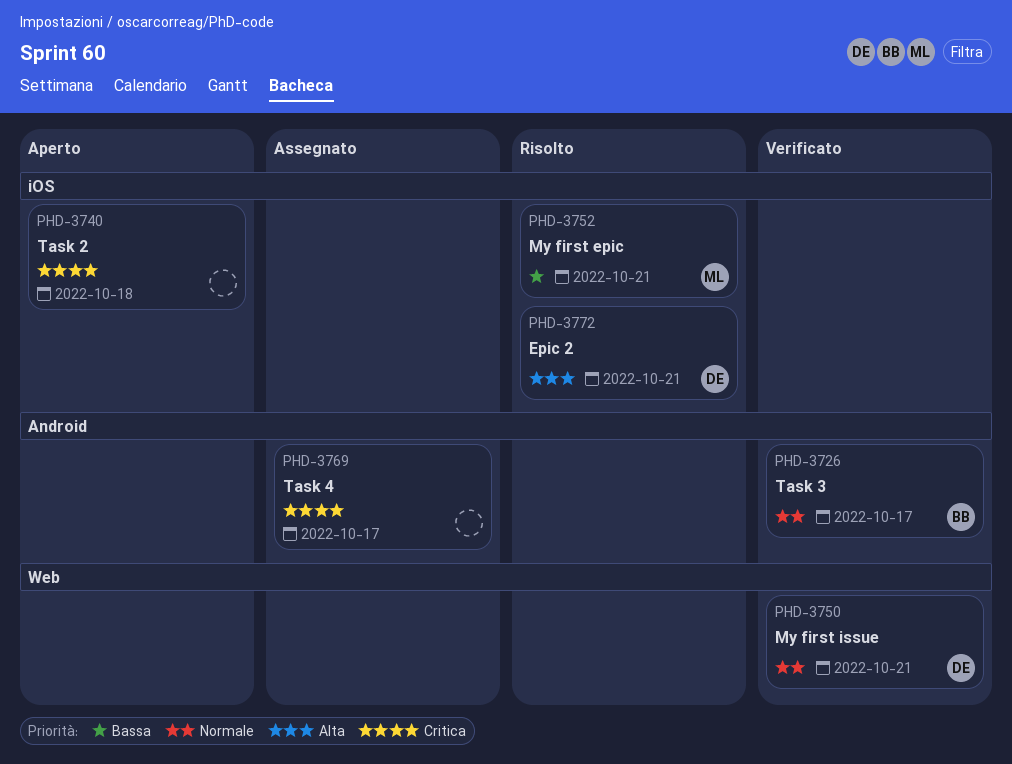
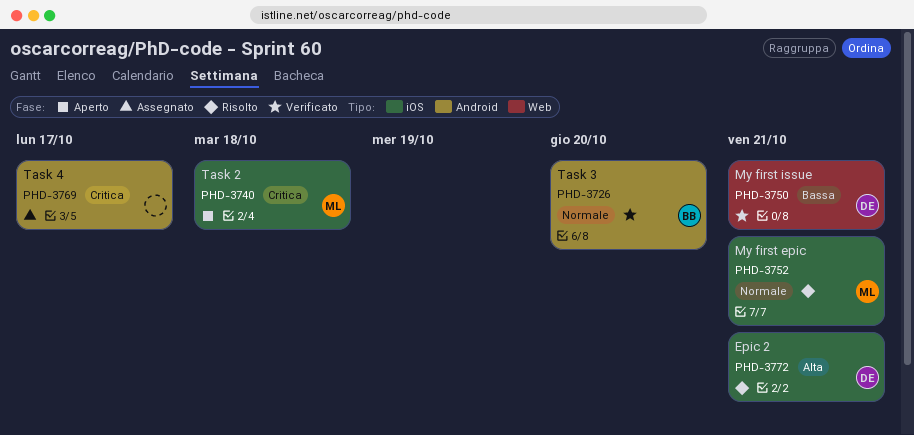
PHD-3726, due: Oct 17 -> Oct 20
PHD-3740, owner: none -> ML
PHD-3750, priority: Normale -> Bassa
PHD-3752, priority: Bassa -> Normale

